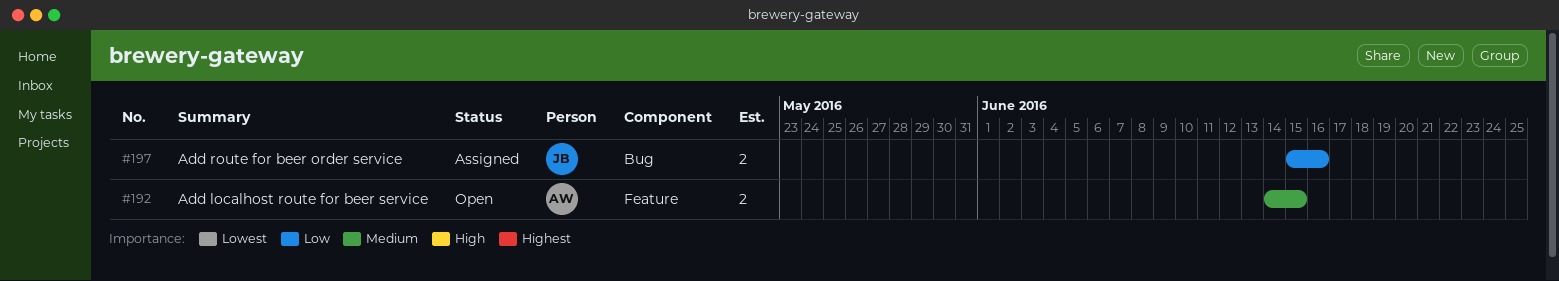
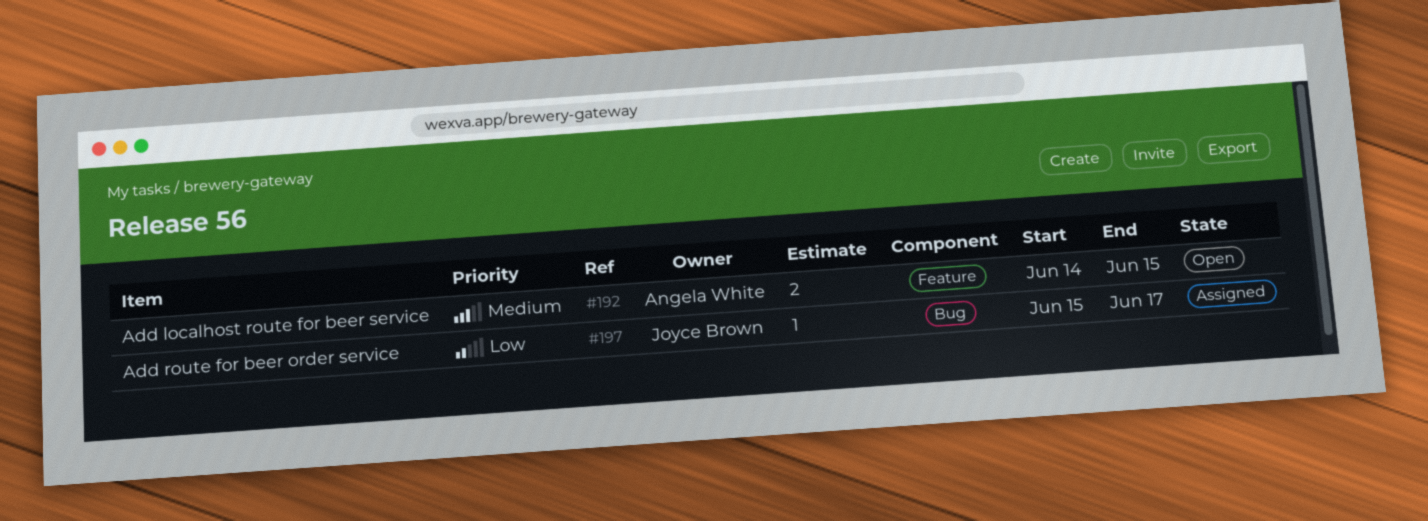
#197, estimate: 2 -> 1
#197, due: Jun 16 -> Jun 17

